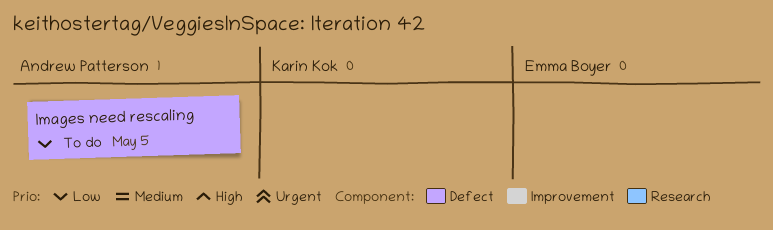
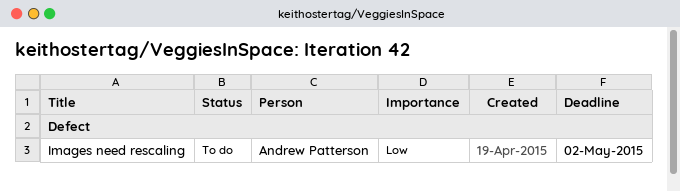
Images need rescaling, due: May 5 -> May 2

